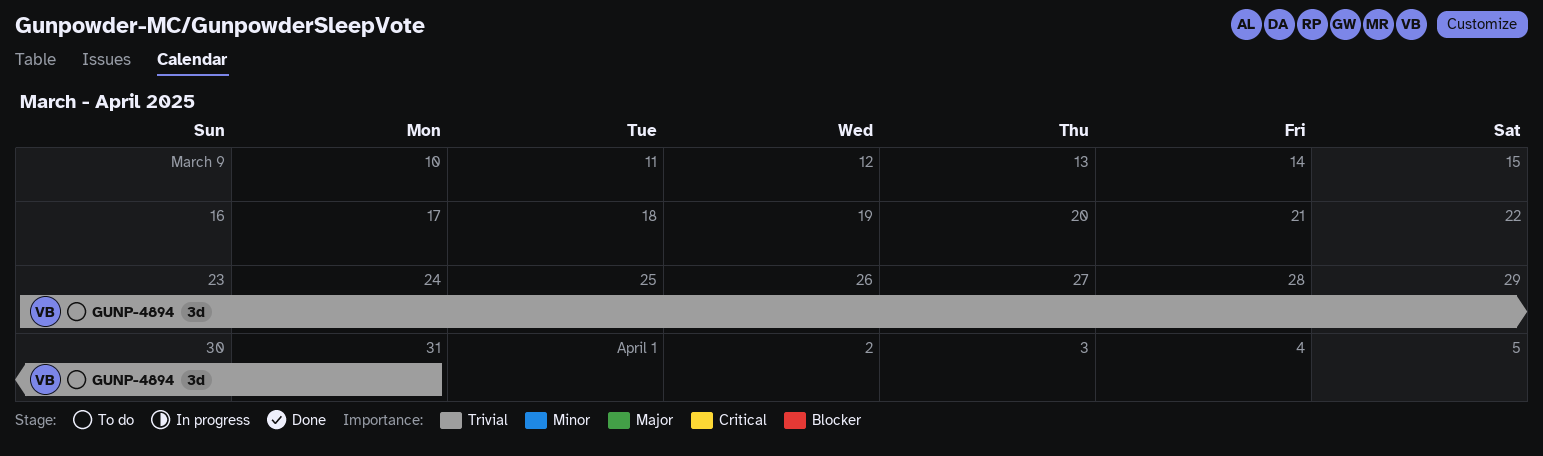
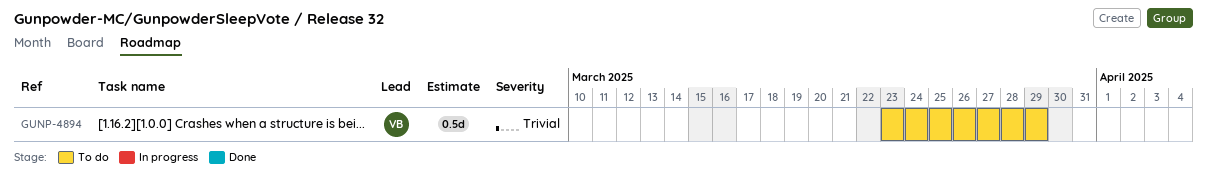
GUNP-4894, estimate: 3d -> 0.5d
GUNP-4894, due: Mar 31 -> Mar 29

